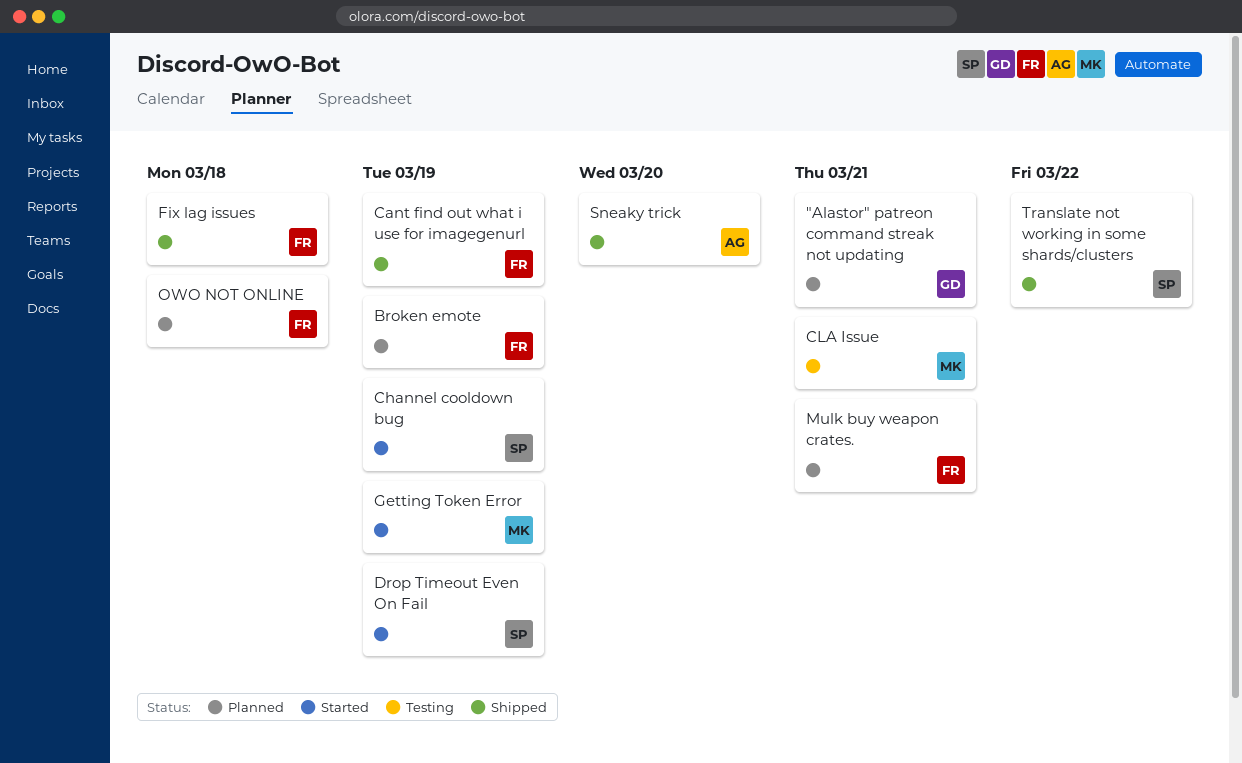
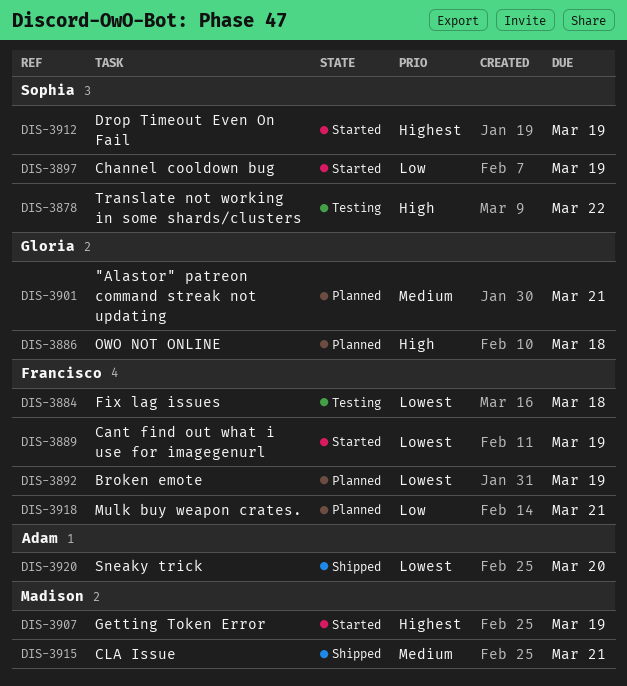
Cant find out what i use for imagegenurl, status: Shipped -> Started
CLA Issue, status: Testing -> Shipped
Fix lag issues, status: Shipped -> Testing
OWO NOT ONLINE, owner: Francisco -> Gloria
Translate not working in some shards/clusters, status: Shipped -> Testing

